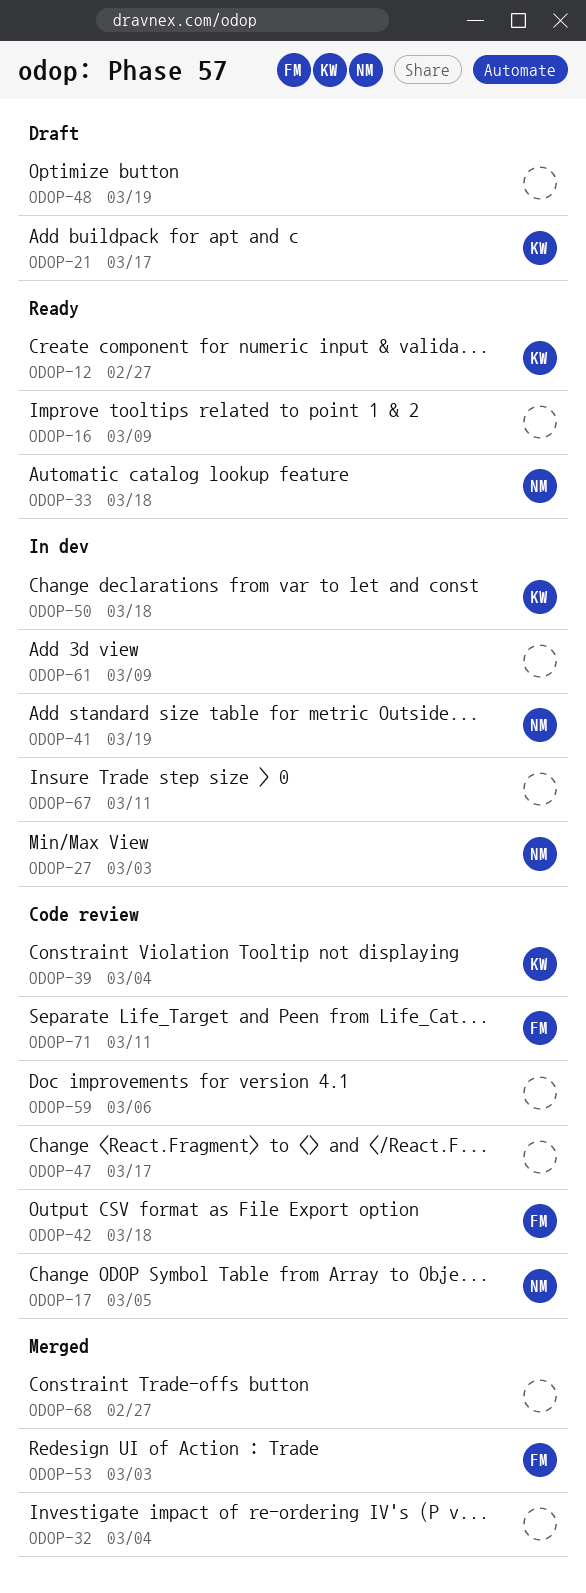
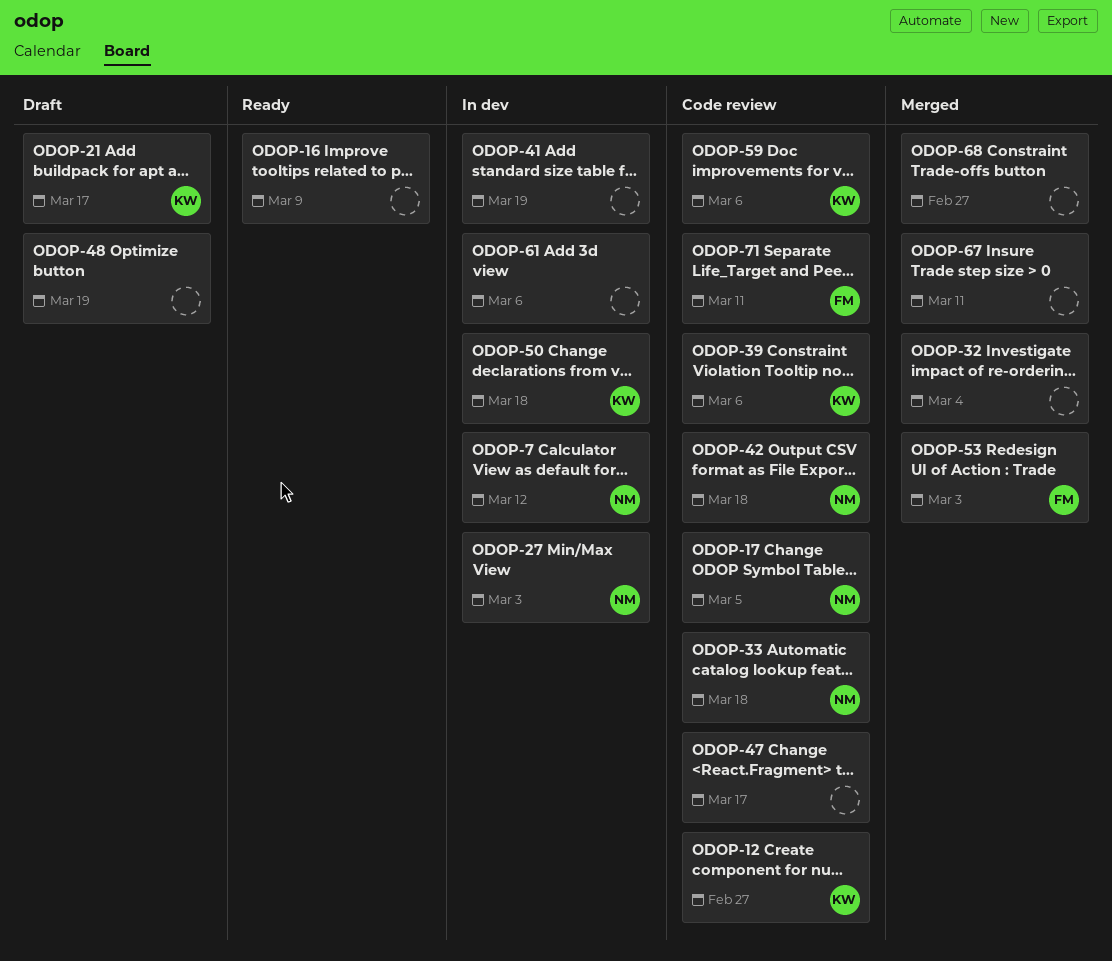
ODOP-7: none -> present
ODOP-12, status: Ready -> Code review
ODOP-33, status: Ready -> Code review
ODOP-39, due: Mar 4 -> Mar 6
ODOP-41, owner: NM -> none
ODOP-42, owner: FM -> NM
ODOP-59, owner: none -> KW
ODOP-61, due: Mar 9 -> Mar 6
ODOP-67, status: In dev -> Merged

